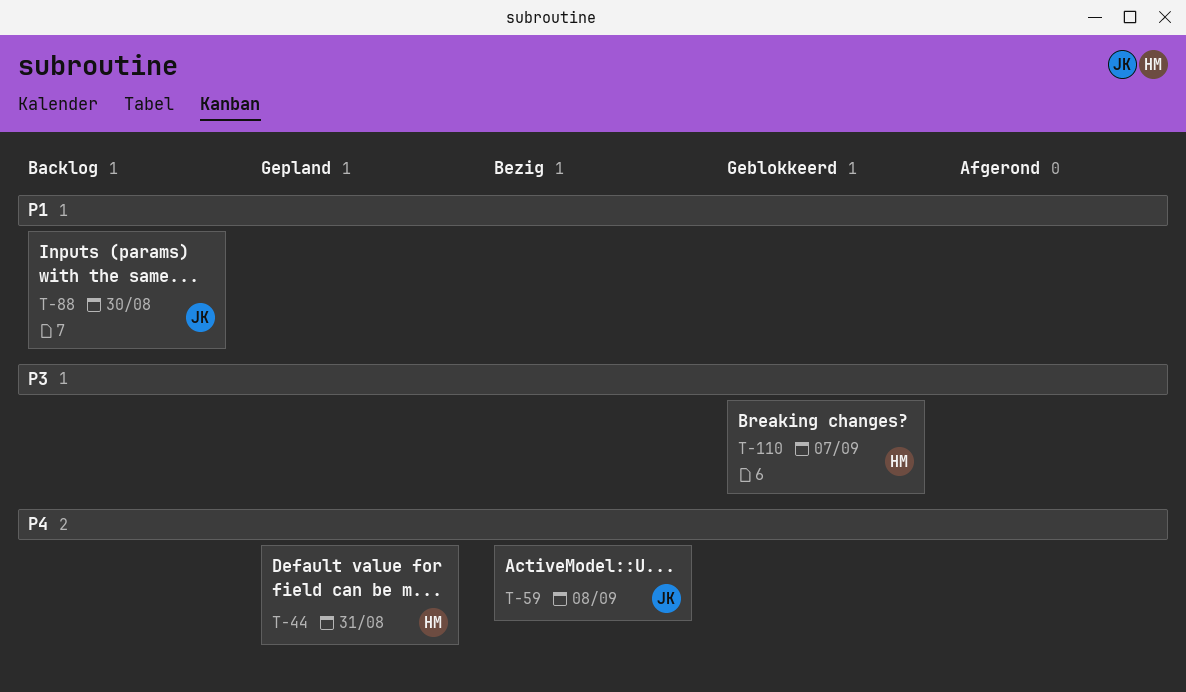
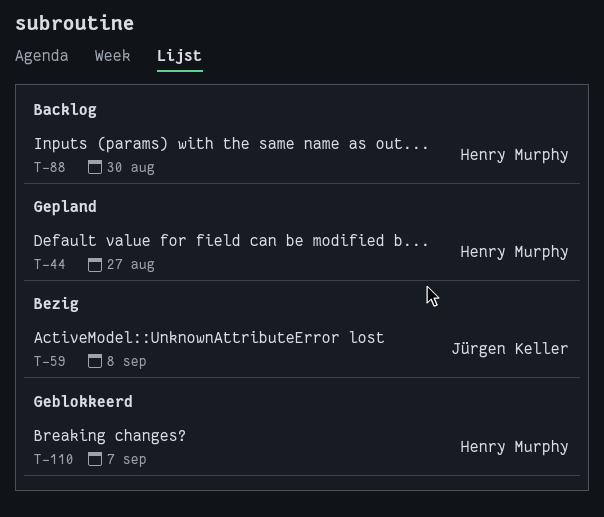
T-44, due: Aug 31 -> Aug 27
T-88, owner: Jürgen Keller -> Henry Murphy

